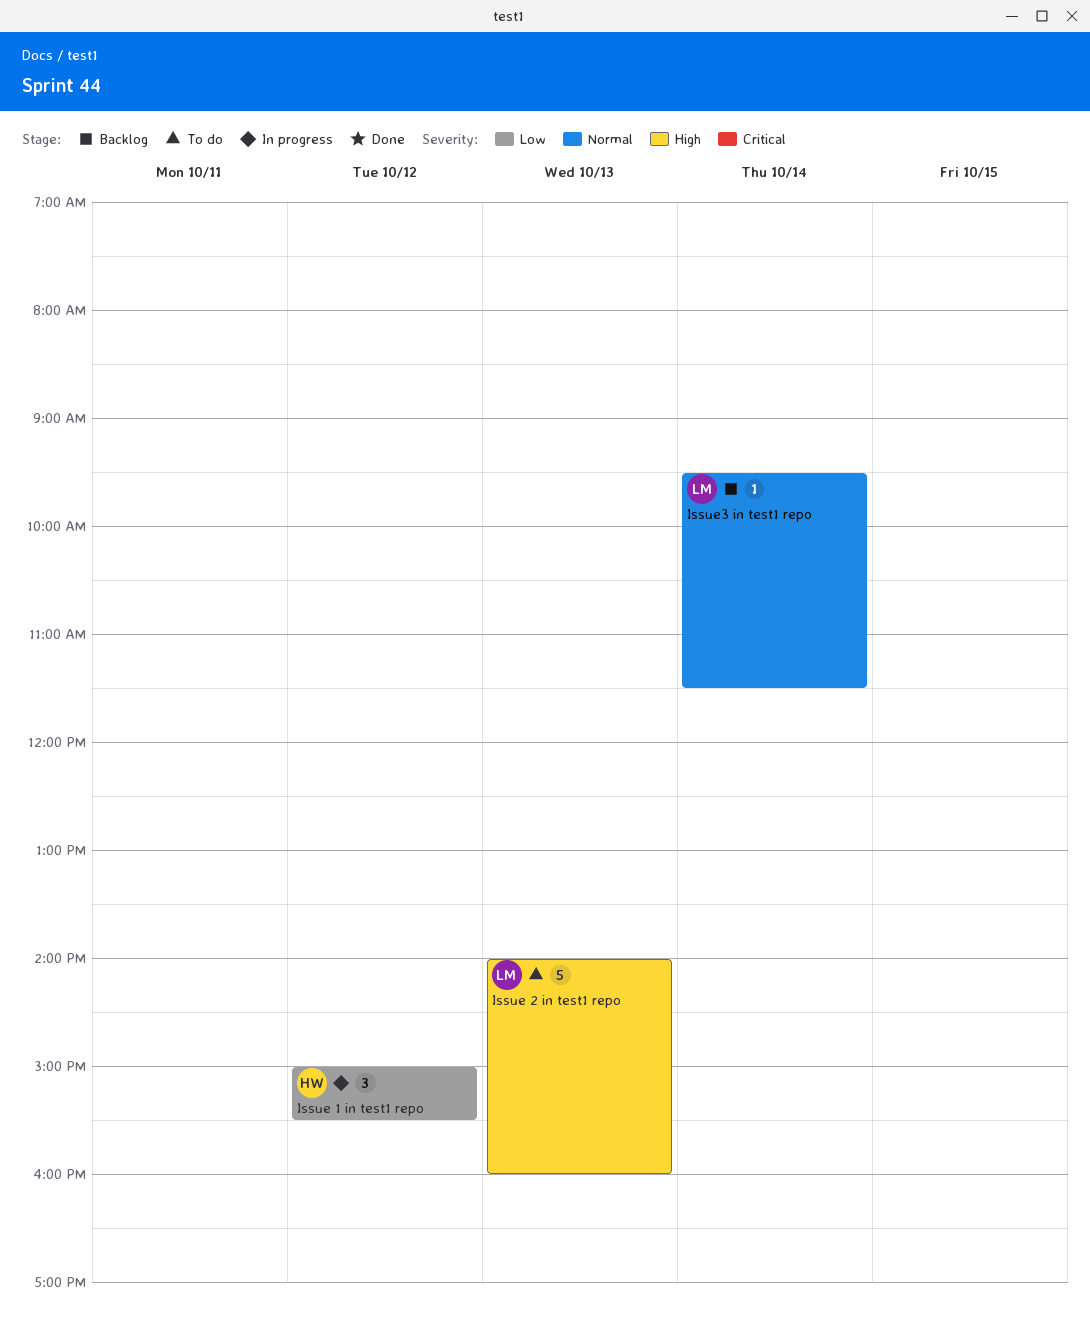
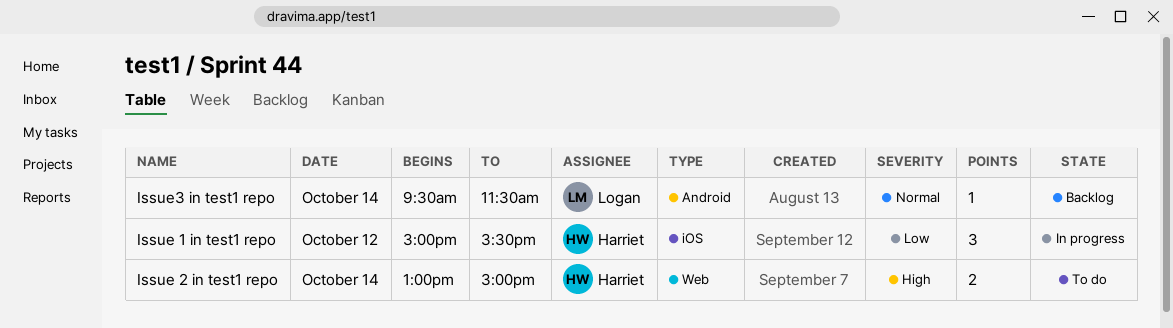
Issue 2 in test1 repo, owner: Logan -> Harriet
Issue 2 in test1 repo, estimate: 5 -> 2
Issue 2 in test1 repo, day: Oct 13 -> Oct 14
Issue 2 in test1 repo, begins: 14:00 -> 13:00
Issue 2 in test1 repo, ends: 16:00 -> 15:00

